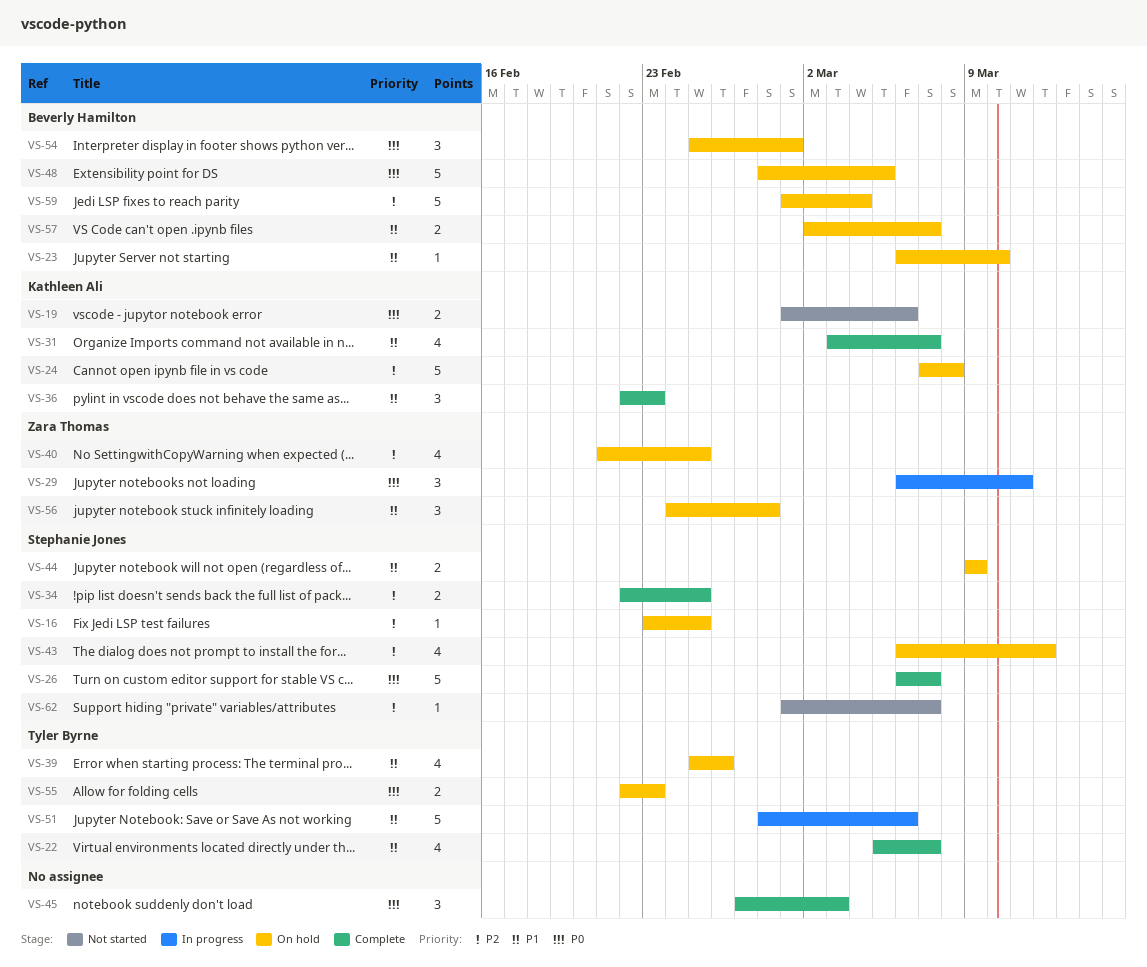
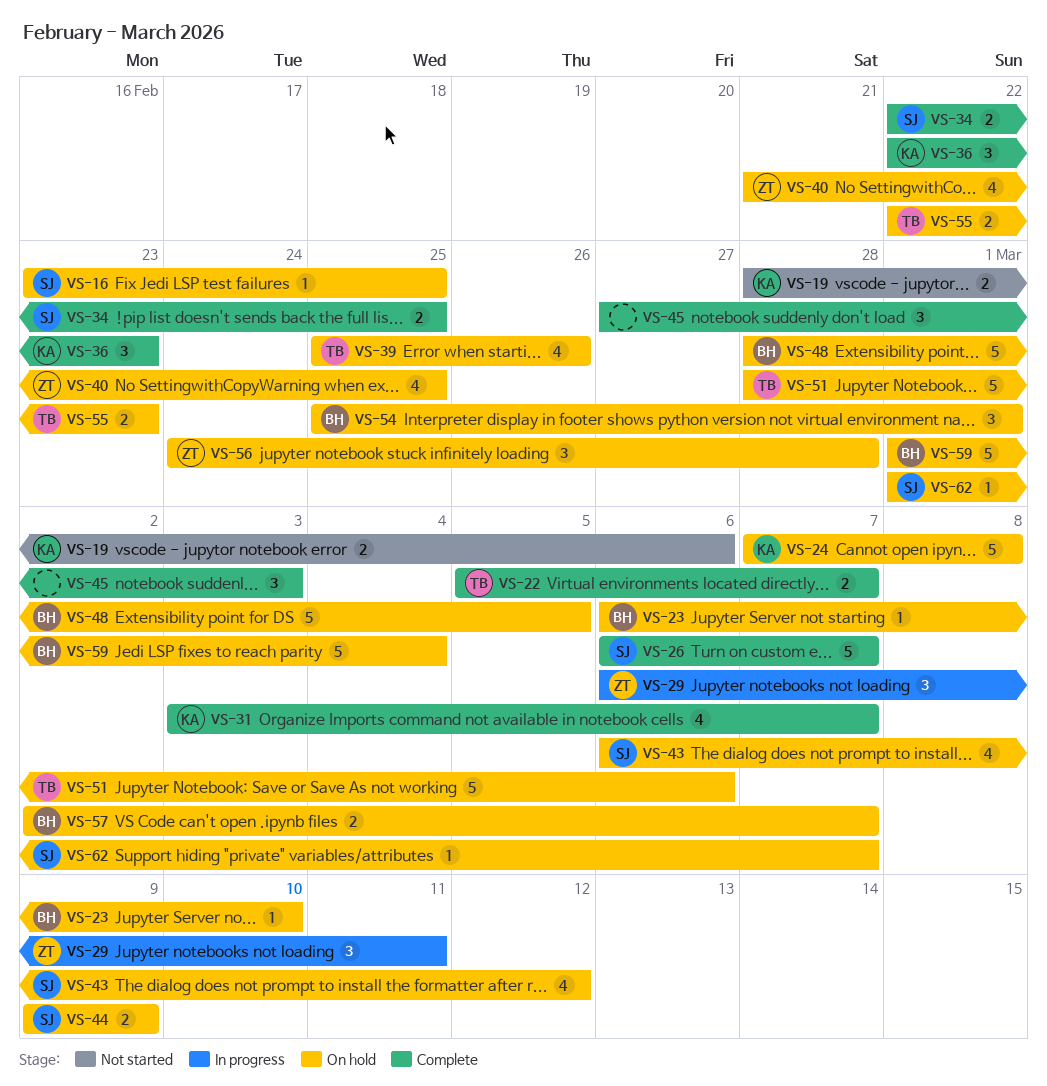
VS-19, start: Mar 1 -> Feb 28
VS-22, estimate: 4 -> 2
VS-51, status: In progress -> On hold
VS-62, status: Not started -> On hold

